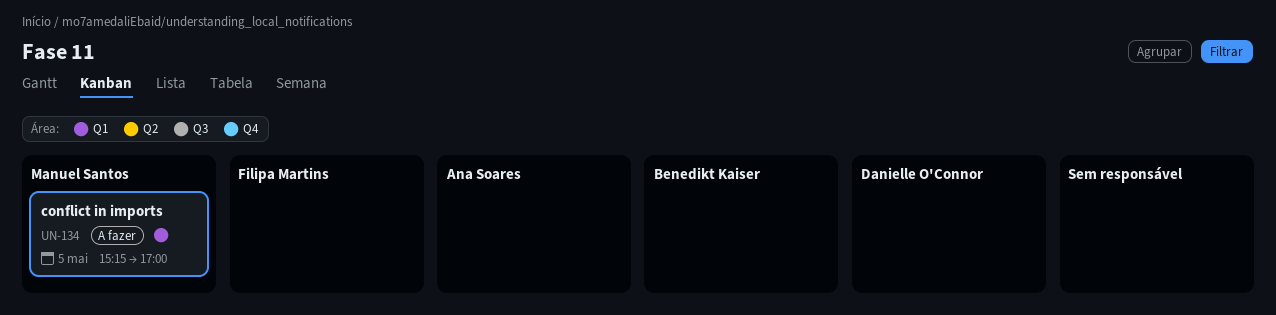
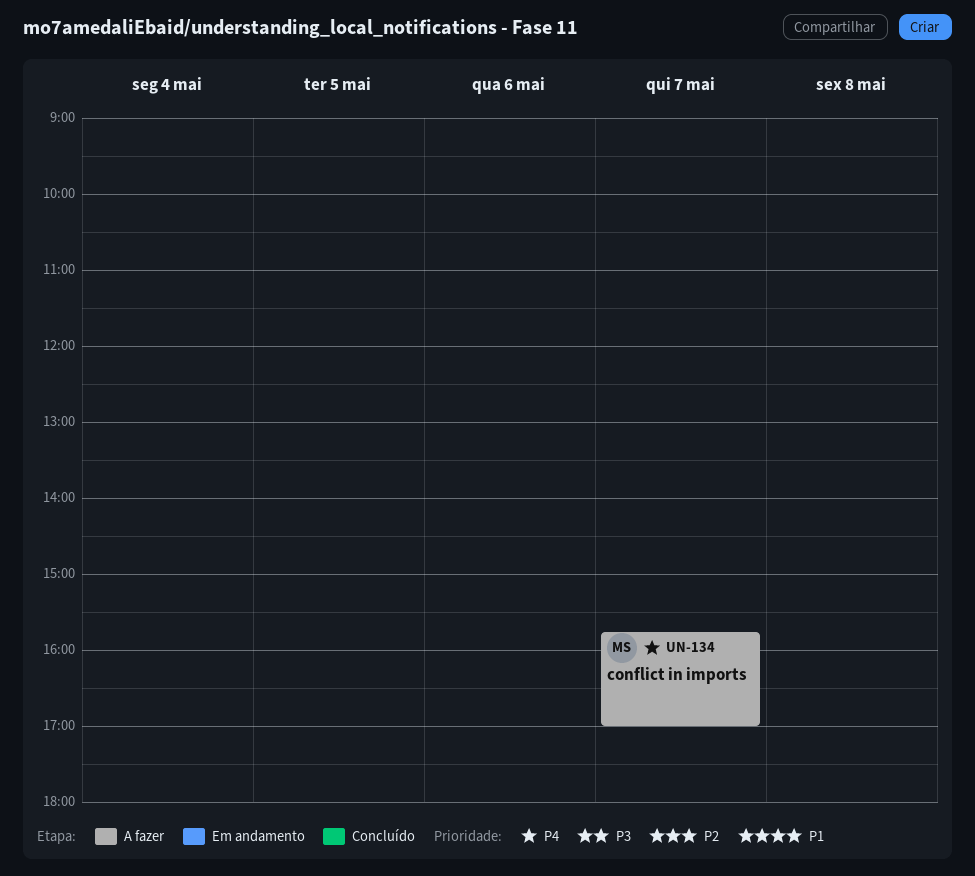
UN-134, day: May 5 -> May 7
UN-134, begins: 15:15 -> 15:45

